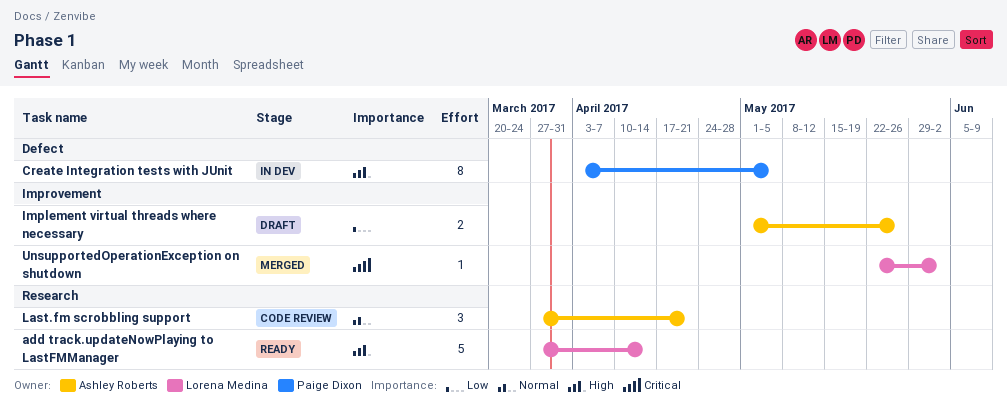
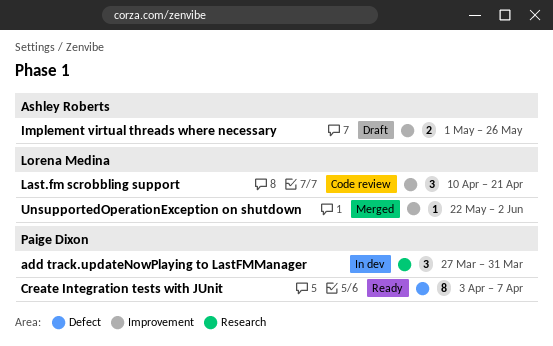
add track.updateNowPlaying to LastFMManager, status: Ready -> In dev
add track.updateNowPlaying to LastFMManager, owner: Lorena Medina -> Paige Dixon
add track.updateNowPlaying to LastFMManager, estimate: 5 -> 3
add track.updateNowPlaying to LastFMManager, due: Apr 14 -> Mar 31
Create Integration tests with JUnit, status: In dev -> Ready
Create Integration tests with JUnit, due: May 5 -> Apr 7
Last.fm scrobbling support, owner: Ashley Roberts -> Lorena Medina
Last.fm scrobbling support, label: Research -> Improvement
Last.fm scrobbling support, start: Mar 27 -> Apr 10

